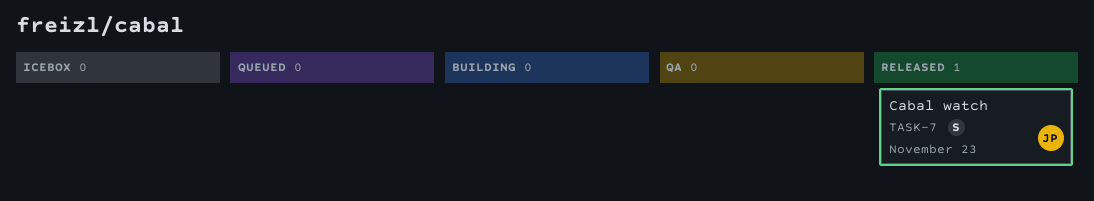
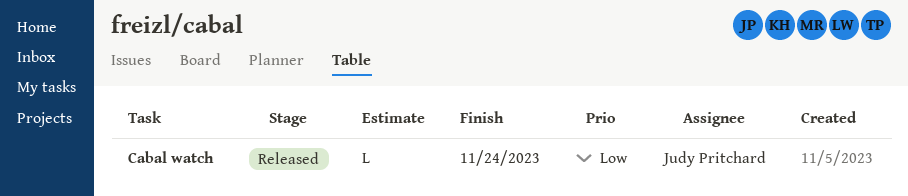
Cabal watch, estimate: S -> L
Cabal watch, due: Nov 23 -> Nov 24

